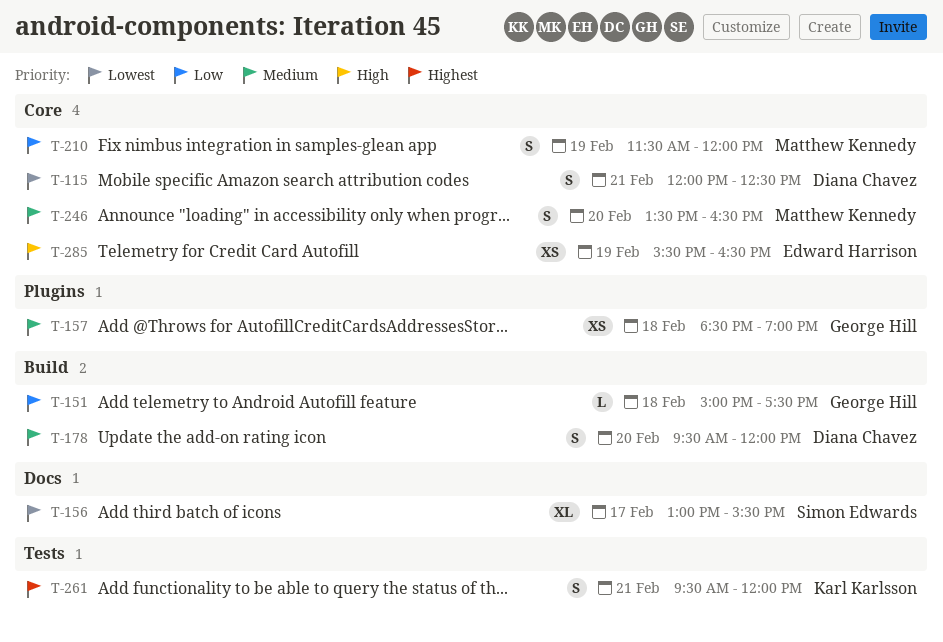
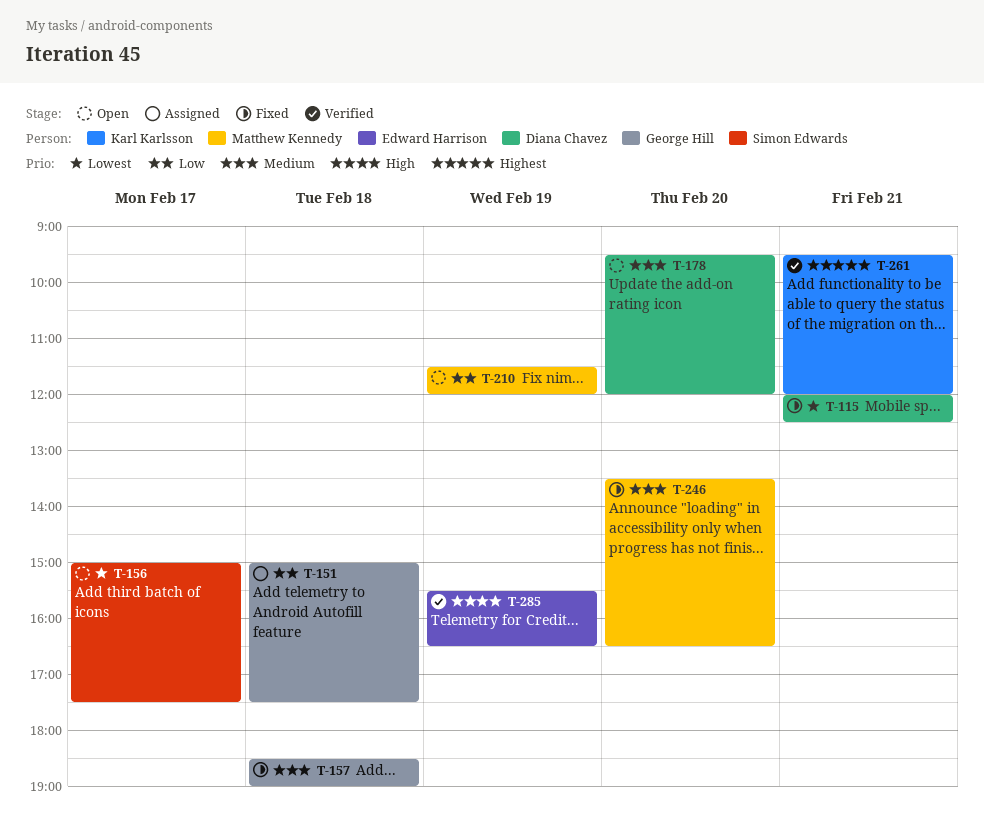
T-156, begins: 13:00 -> 15:00
T-156, ends: 15:30 -> 17:30

